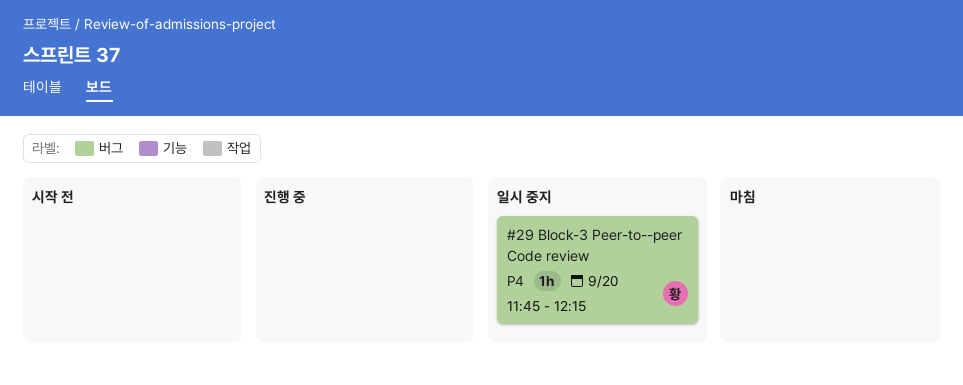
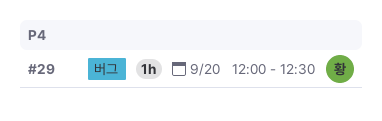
#29, begins: 11:45 -> 12:00
#29, ends: 12:15 -> 12:30

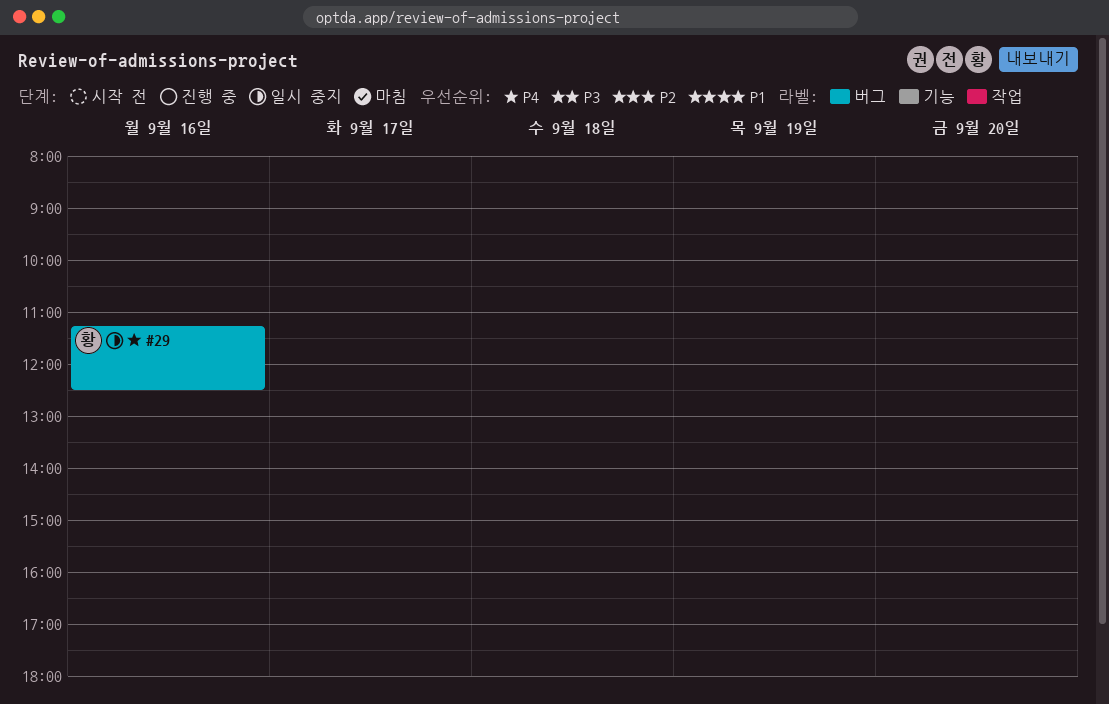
#29, day: Sep 20 -> Sep 16
#29, begins: 12:00 -> 11:15

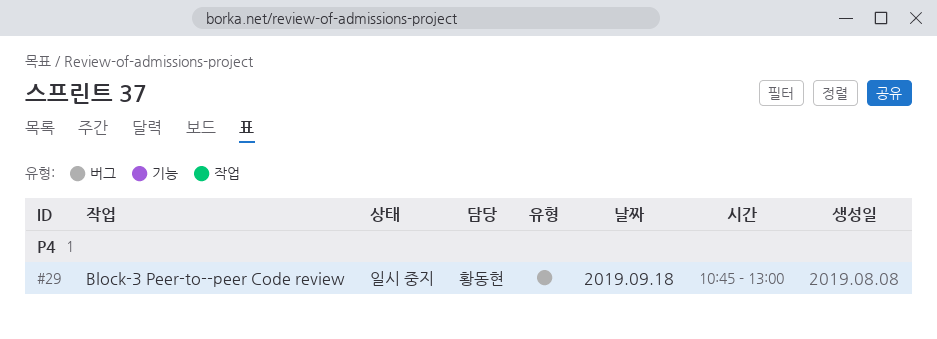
#29, day: Sep 16 -> Sep 18
#29, begins: 11:15 -> 10:45
#29, ends: 12:30 -> 13:00

